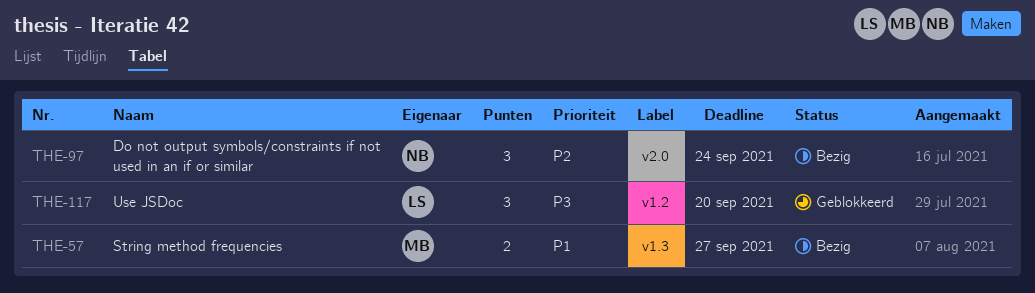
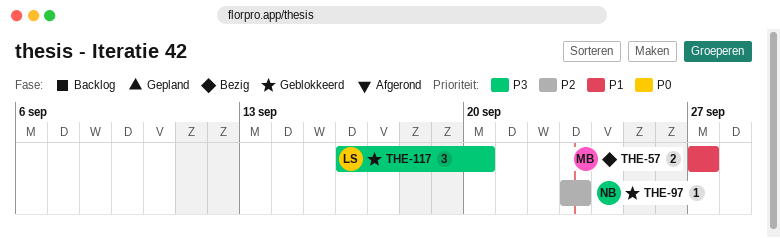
THE-97, status: Bezig -> Geblokkeerd
THE-97, estimate: 3 -> 1
THE-97, due: Sep 24 -> Sep 23

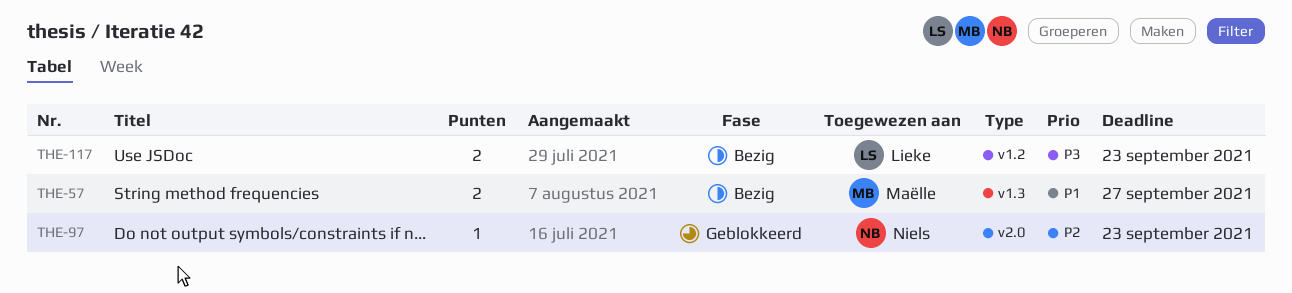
THE-117, status: Geblokkeerd -> Bezig
THE-117, estimate: 3 -> 2
THE-117, due: Sep 20 -> Sep 23

